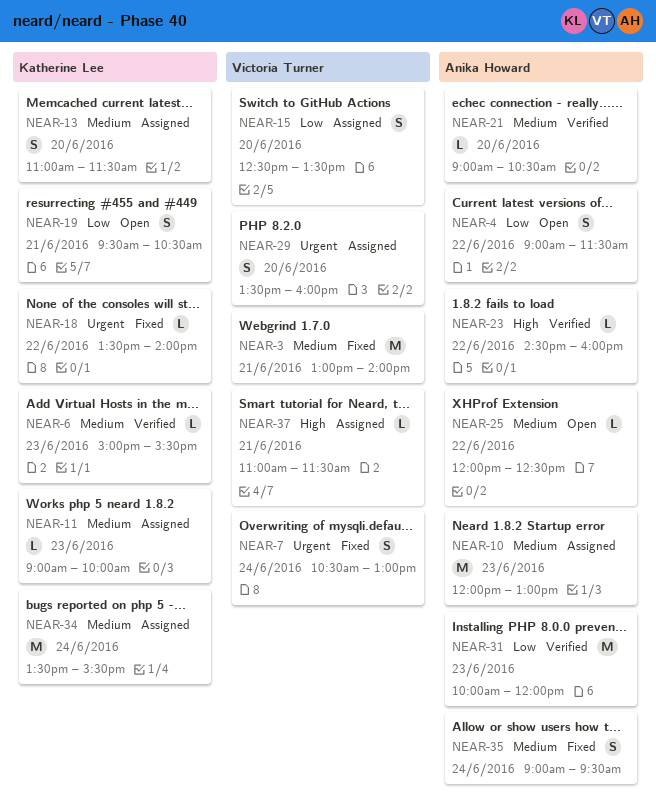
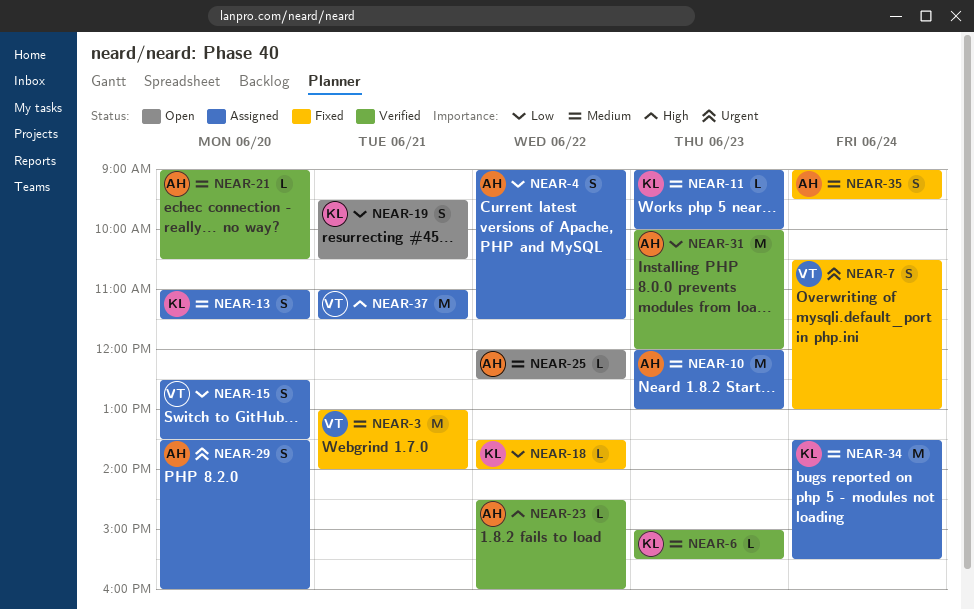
NEAR-4, status: Open -> Assigned
NEAR-18, priority: Urgent -> Low
NEAR-29, owner: Victoria Turner -> Anika Howard
NEAR-37, estimate: L -> M

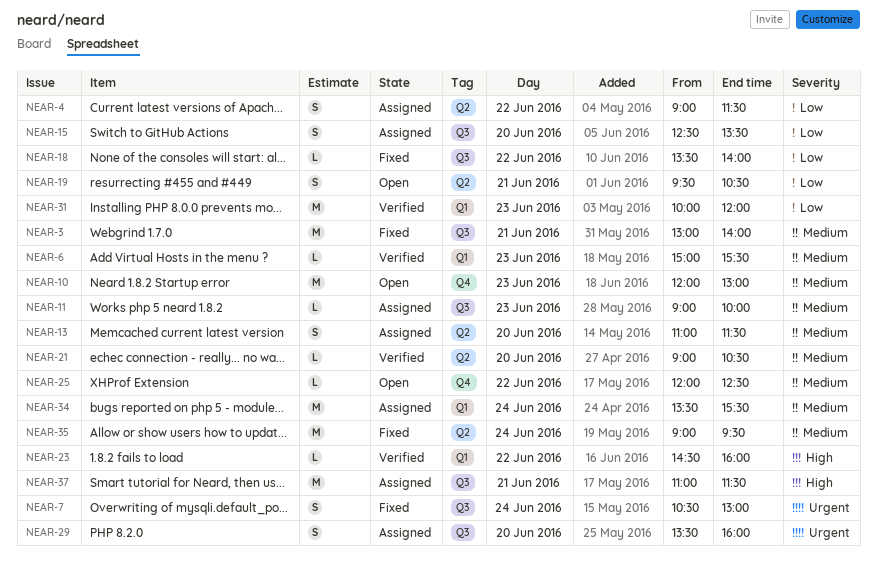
NEAR-10, status: Assigned -> Open
NEAR-35, estimate: S -> M

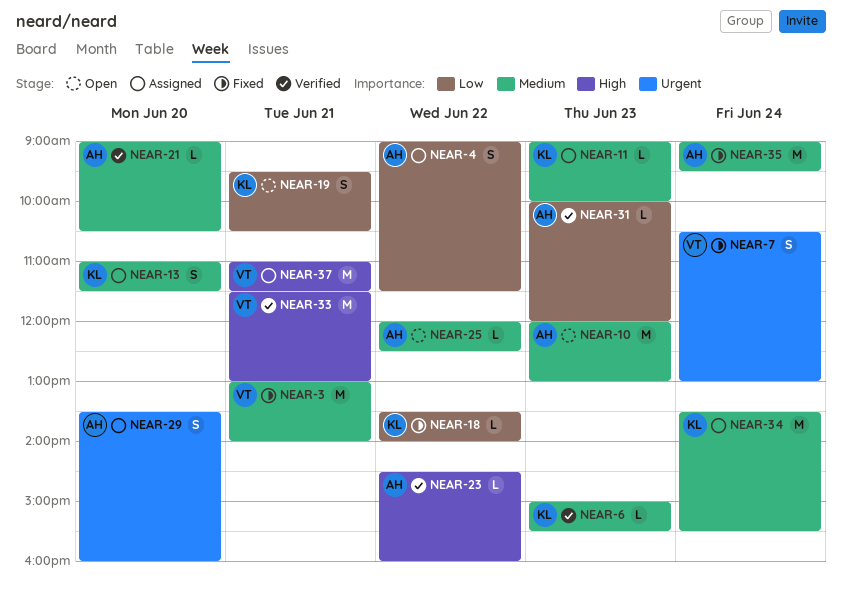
NEAR-15: present -> none
NEAR-31, estimate: M -> L
NEAR-33: none -> present

